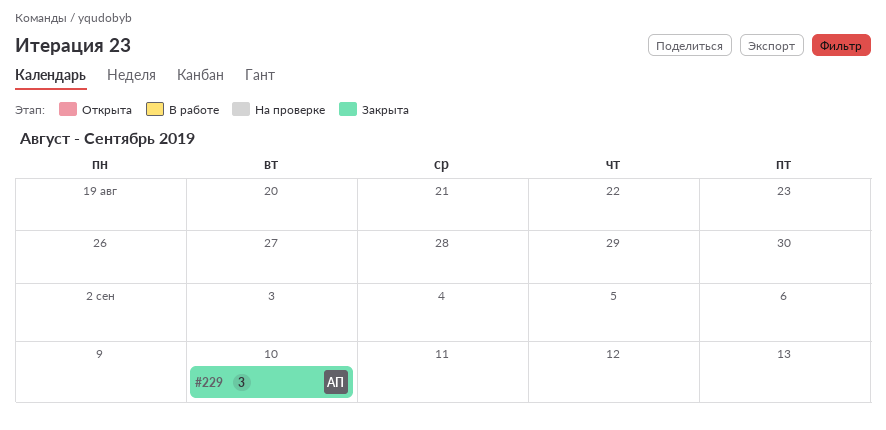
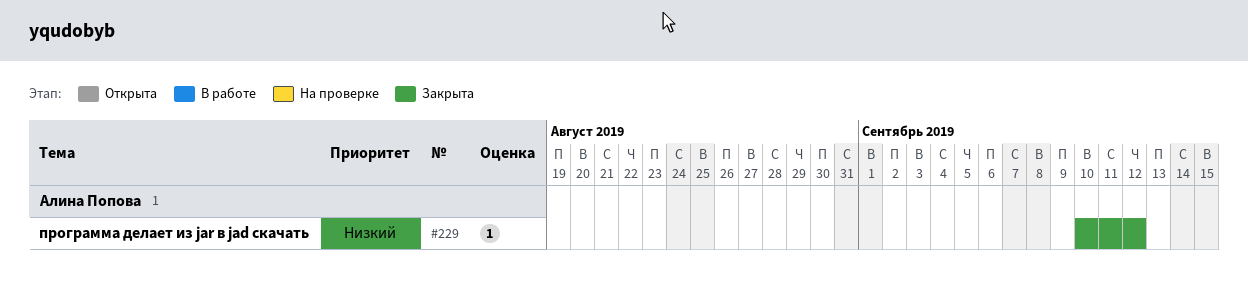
#229, estimate: 3 -> 1
#229, due: Sep 10 -> Sep 12

